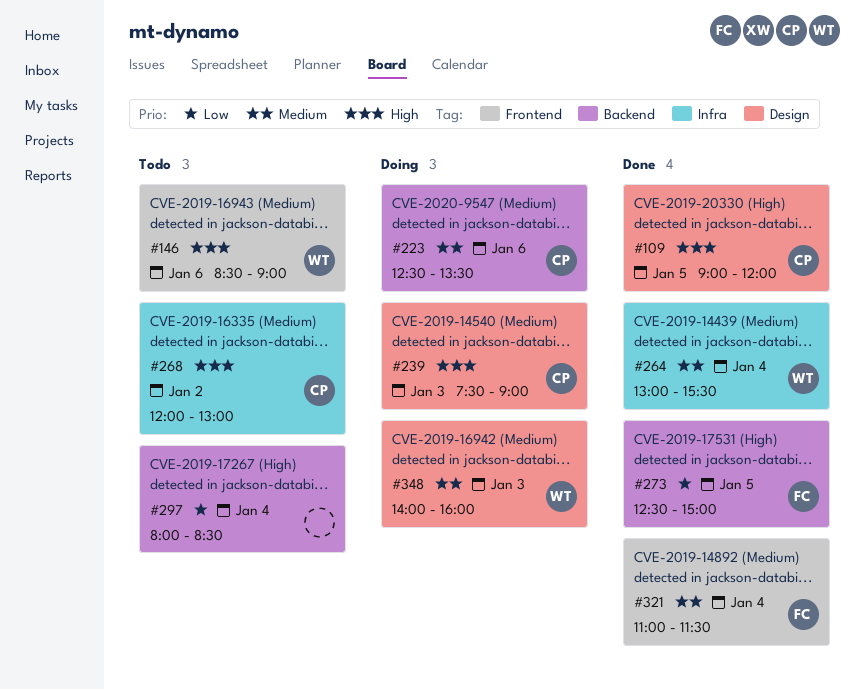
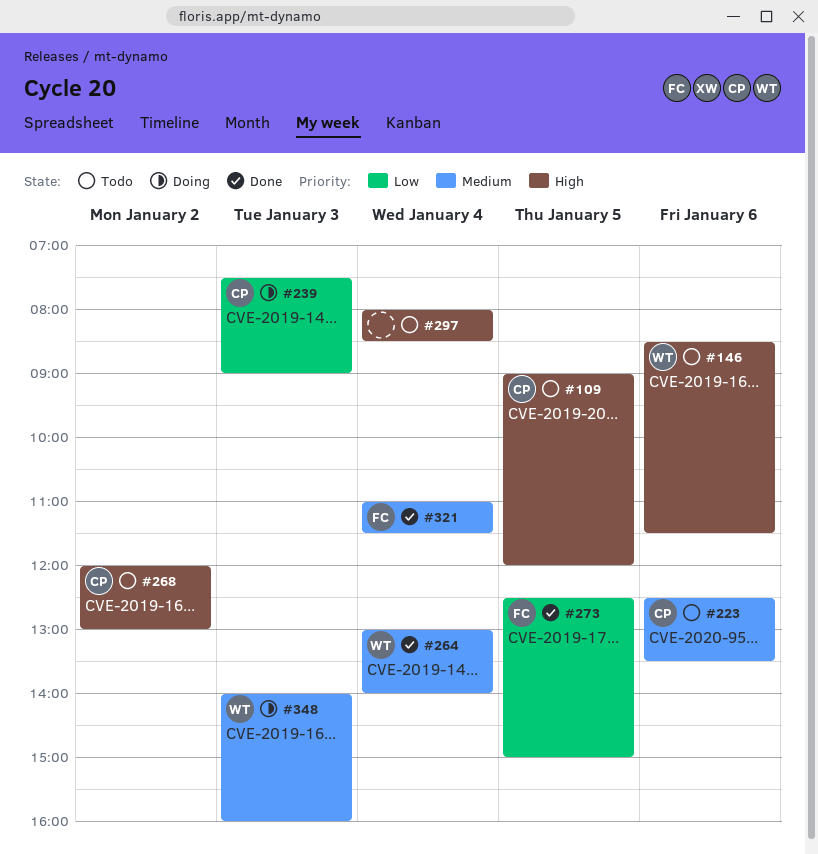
#109, status: Done -> Todo
#146, ends: 09:00 -> 11:30
#223, status: Doing -> Todo
#239, priority: High -> Low
#264, ends: 15:30 -> 14:00
#297, priority: Low -> High

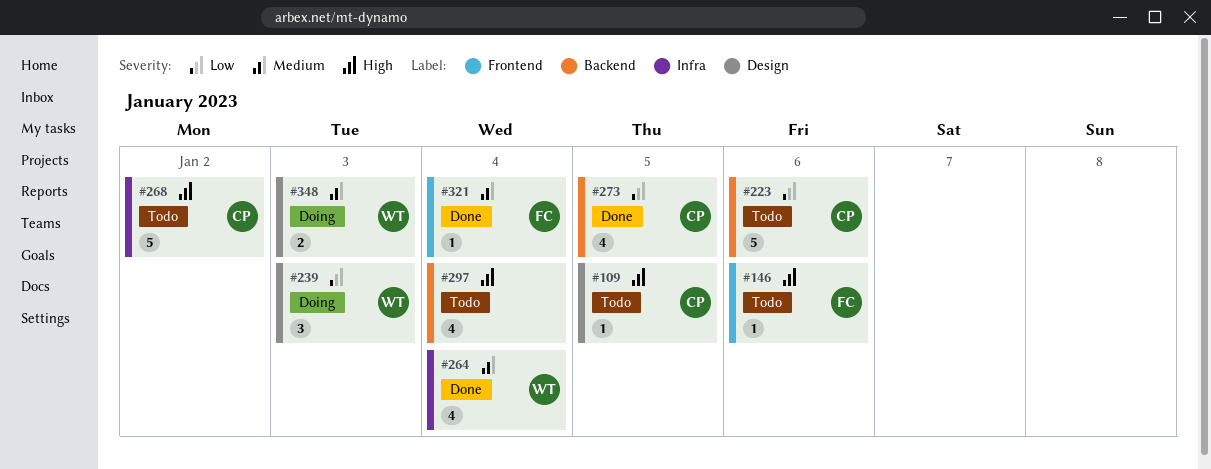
#146, owner: WT -> FC
#223, priority: Medium -> Low
#239, owner: CP -> WT
#273, owner: FC -> CP

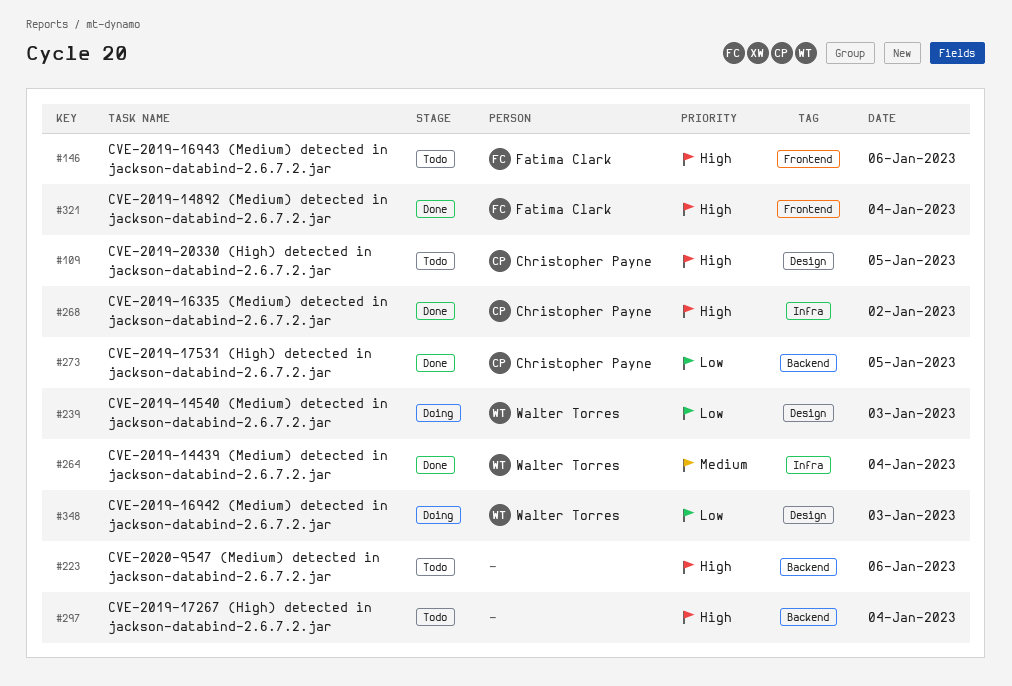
#223, owner: Christopher Payne -> none
#223, priority: Low -> High
#268, status: Todo -> Done
#321, priority: Medium -> High
#348, priority: Medium -> Low

